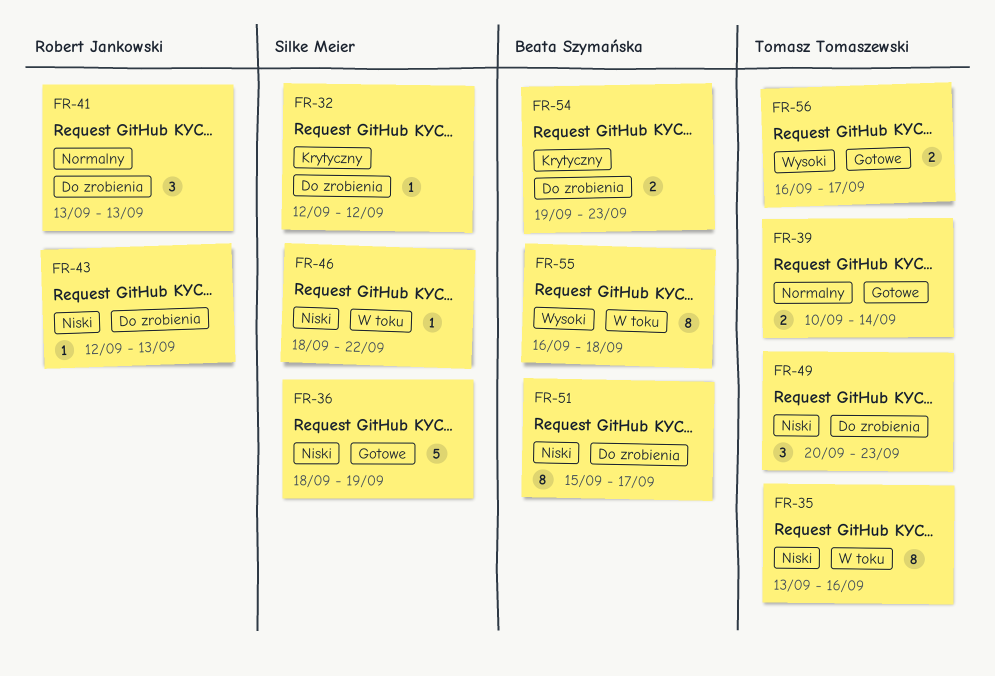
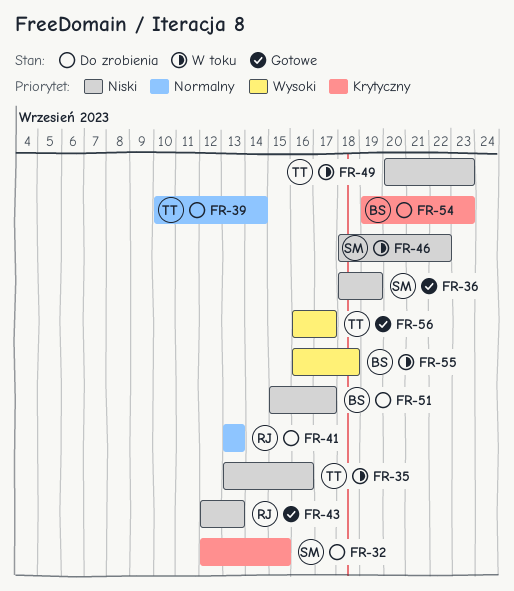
FR-32, due: Sep 12 -> Sep 15
FR-39, status: Gotowe -> Do zrobienia
FR-43, status: Do zrobienia -> Gotowe
FR-49, status: Do zrobienia -> W toku

